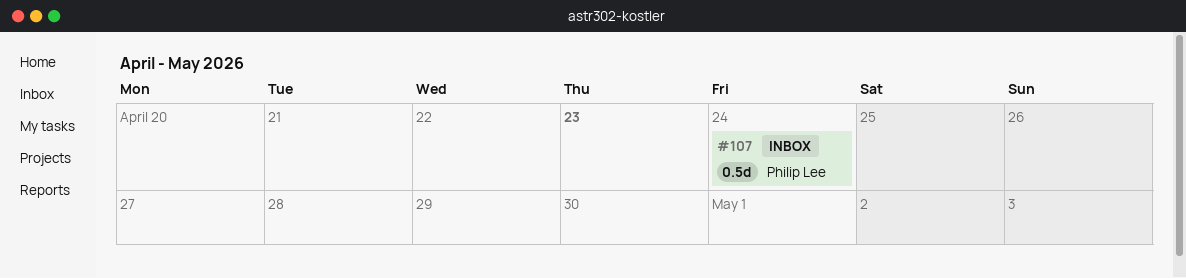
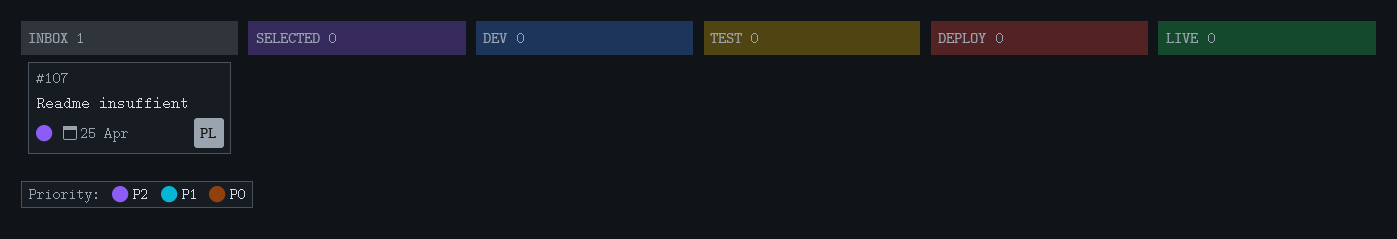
#107, due: Apr 24 -> Apr 25

